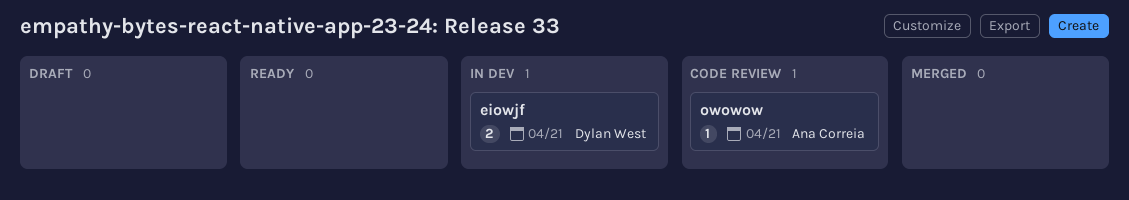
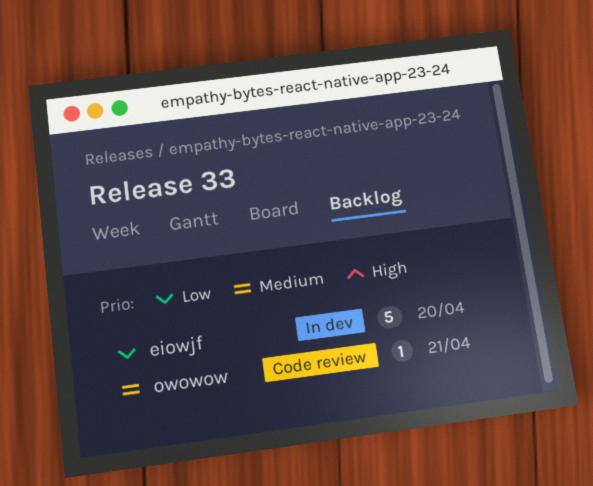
eiowjf, estimate: 2 -> 5
eiowjf, due: Apr 21 -> Apr 20

